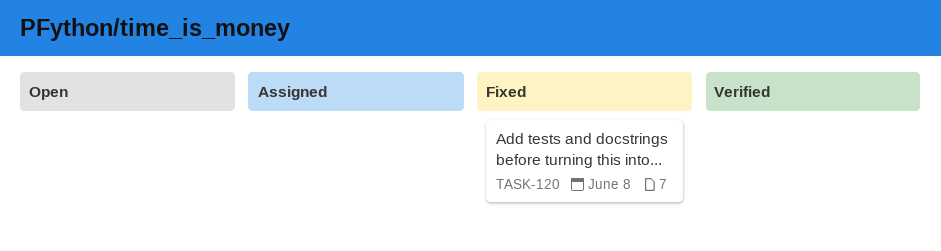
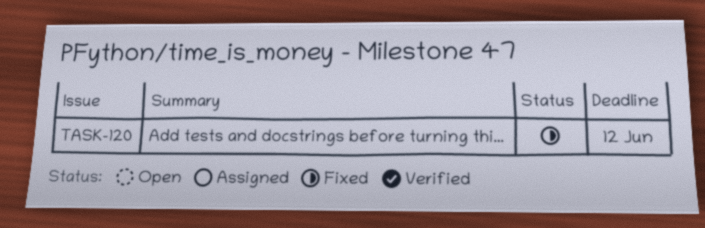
TASK-120, due: Jun 8 -> Jun 12

